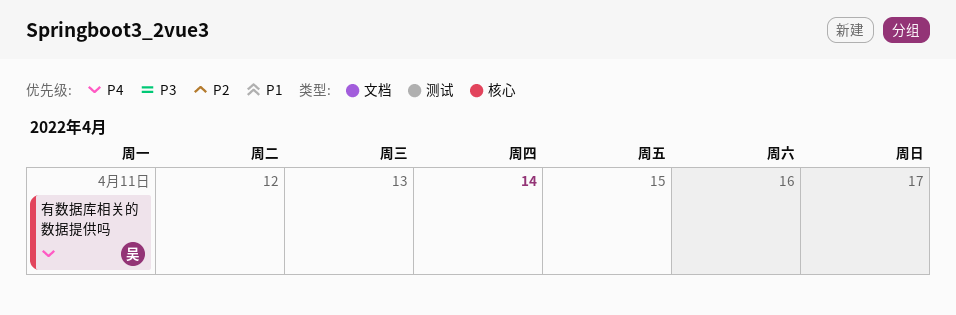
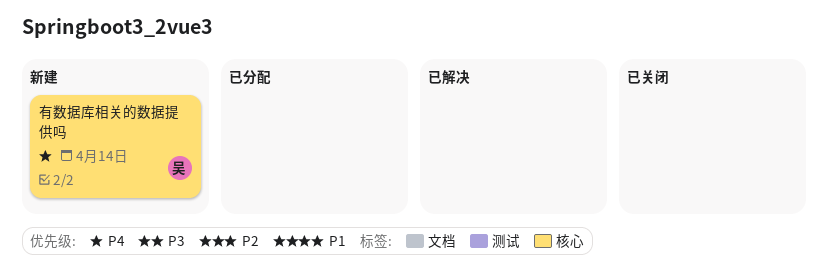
有数据库相关的数据提供吗, due: Apr 11 -> Apr 14

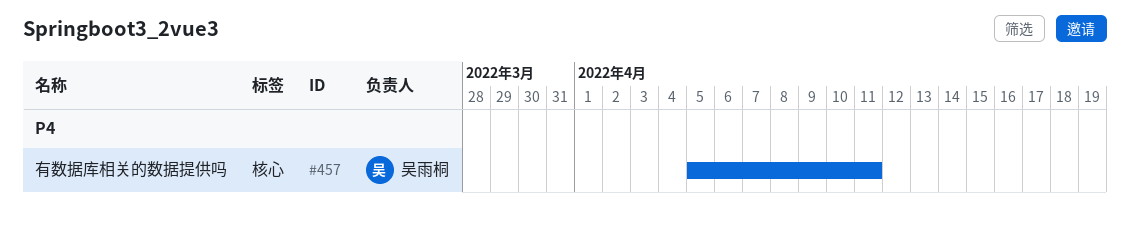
有数据库相关的数据提供吗, due: Apr 14 -> Apr 11

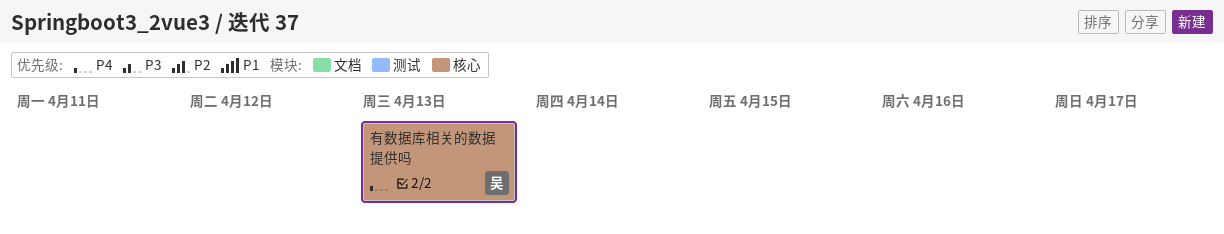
有数据库相关的数据提供吗, due: Apr 11 -> Apr 13

